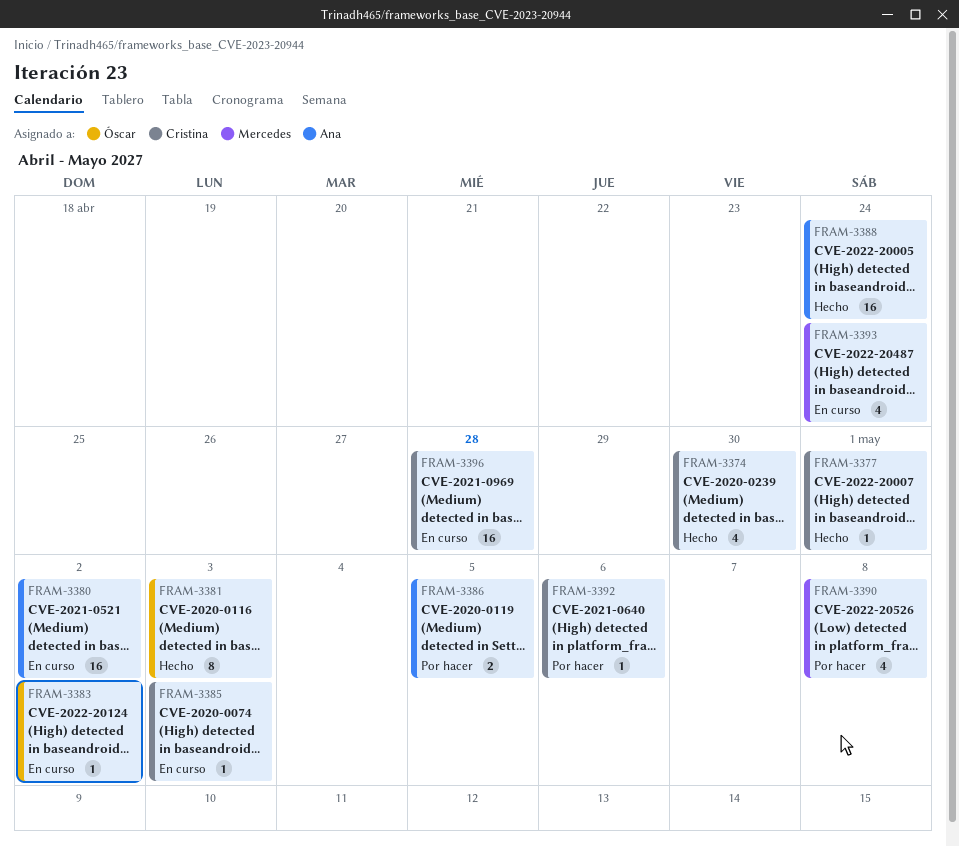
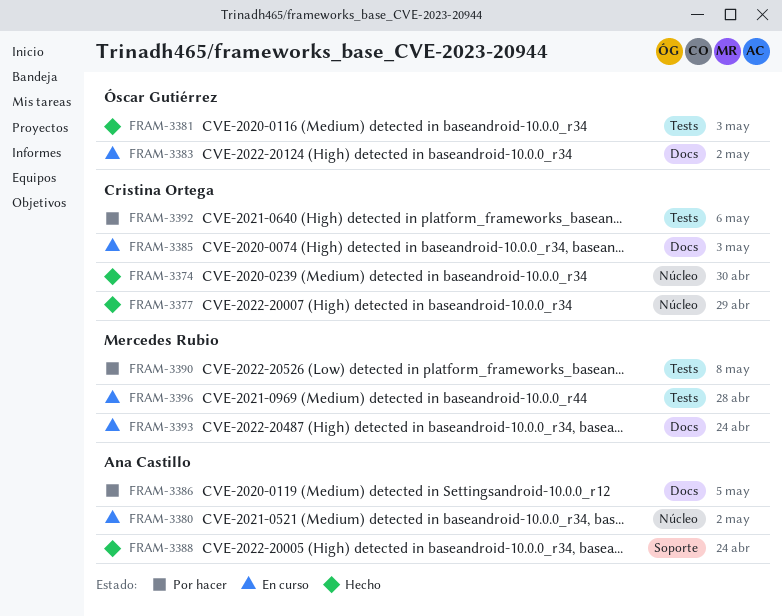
FRAM-3377, due: May 1 -> Apr 29
FRAM-3396, owner: Cristina Ortega -> Mercedes Rubio

